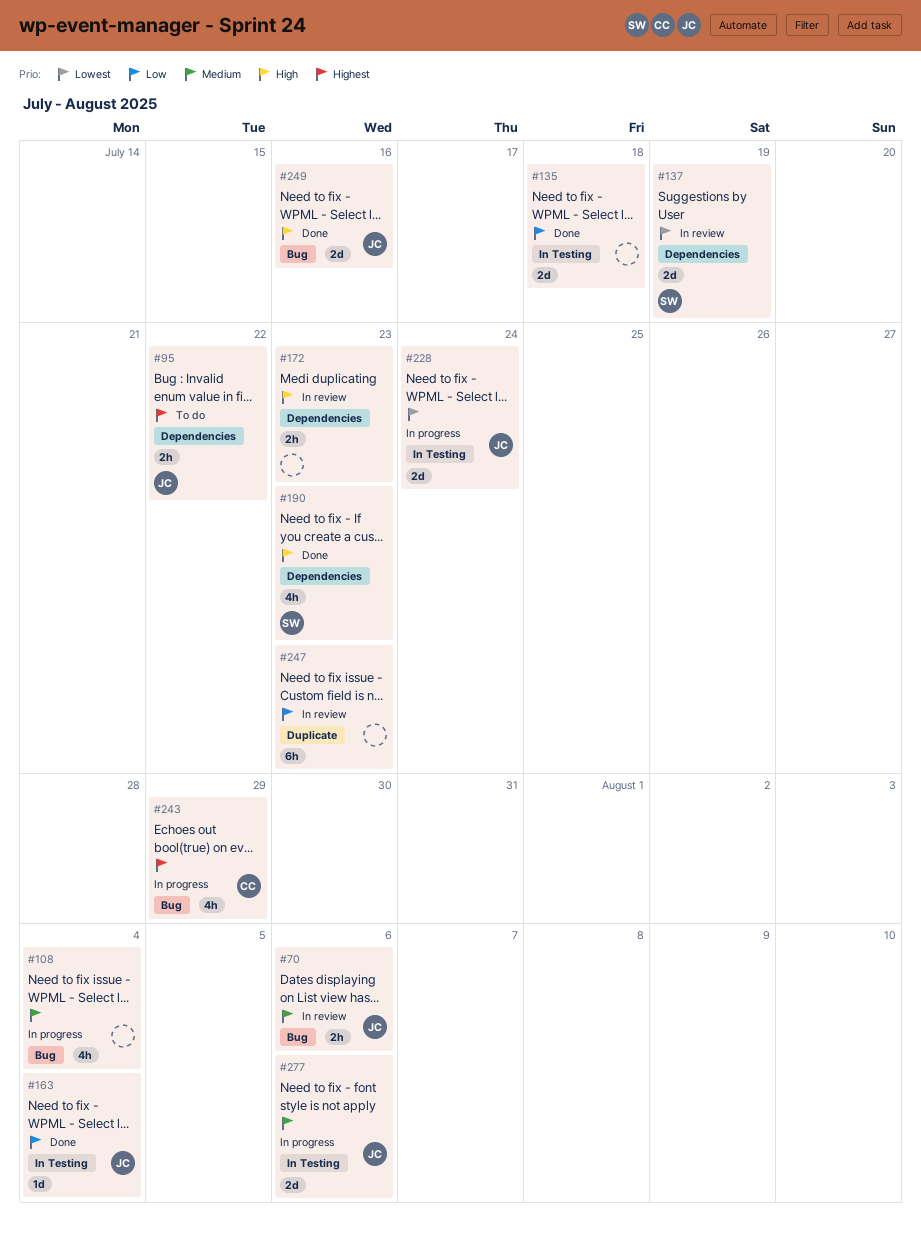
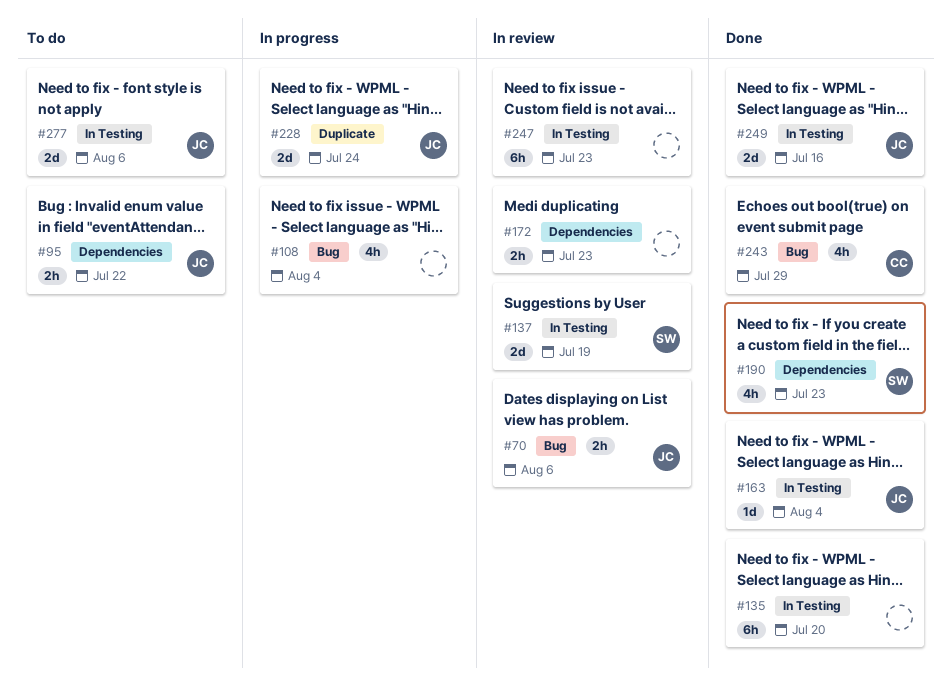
#135, estimate: 2d -> 6h
#135, due: Jul 18 -> Jul 20
#137, label: Dependencies -> In Testing
#228, label: In Testing -> Duplicate
#243, status: In progress -> Done
#247, label: Duplicate -> In Testing
#249, label: Bug -> In Testing
#277, status: In progress -> To do

